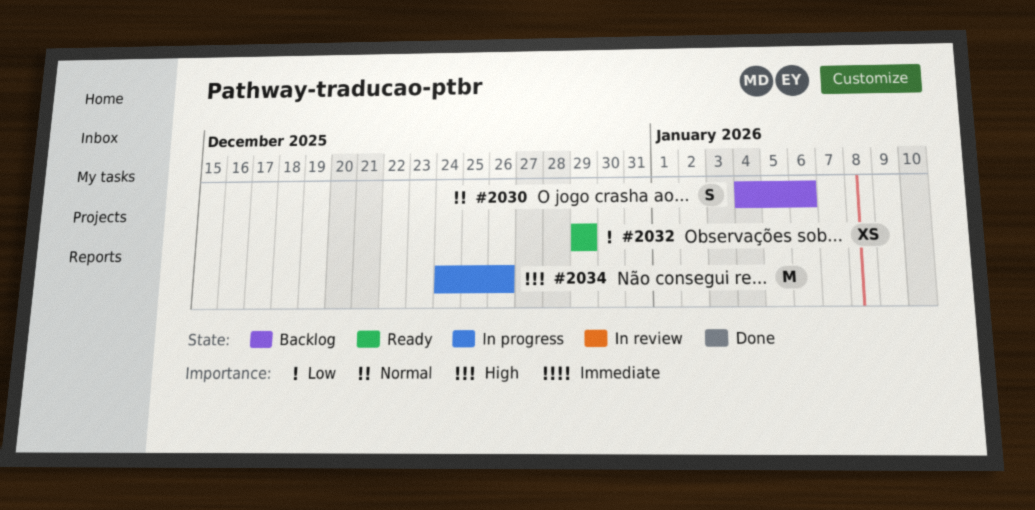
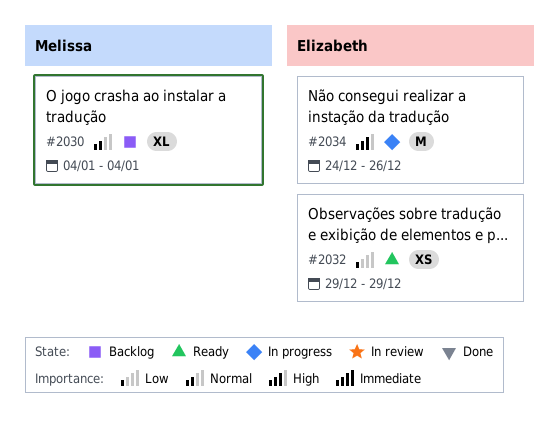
#2030, estimate: S -> XL
#2030, due: Jan 6 -> Jan 4

